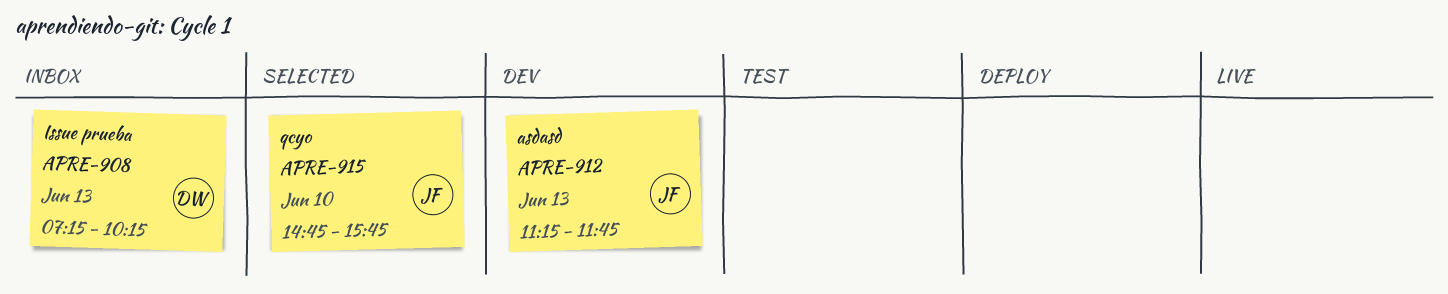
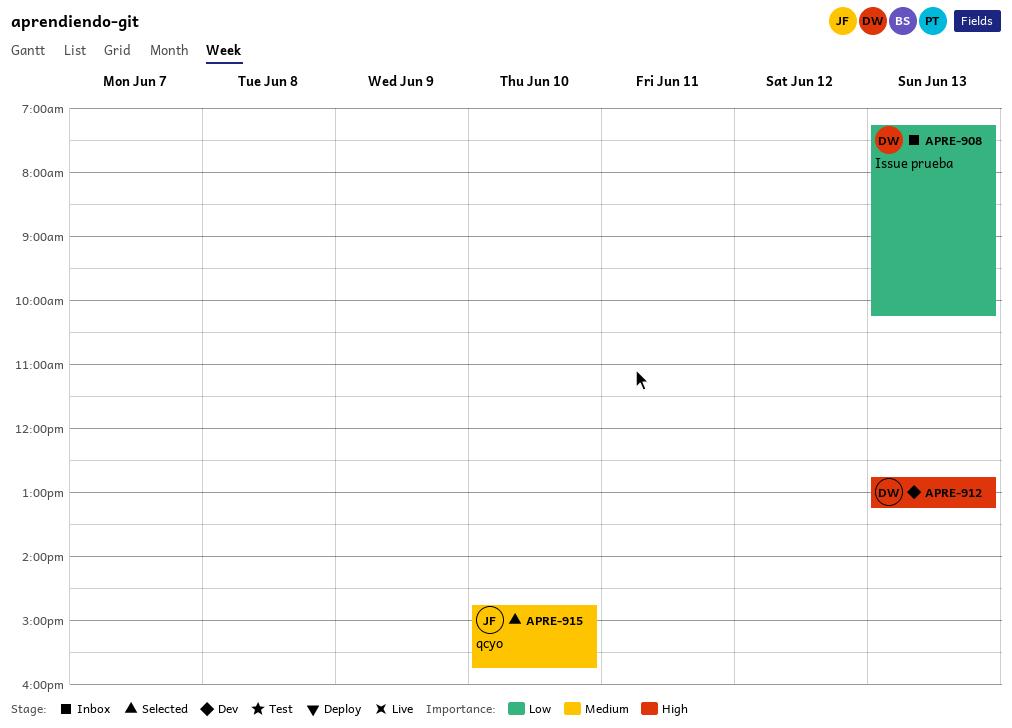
APRE-912, owner: JF -> DW
APRE-912, begins: 11:15 -> 12:45
APRE-912, ends: 11:45 -> 13:15

